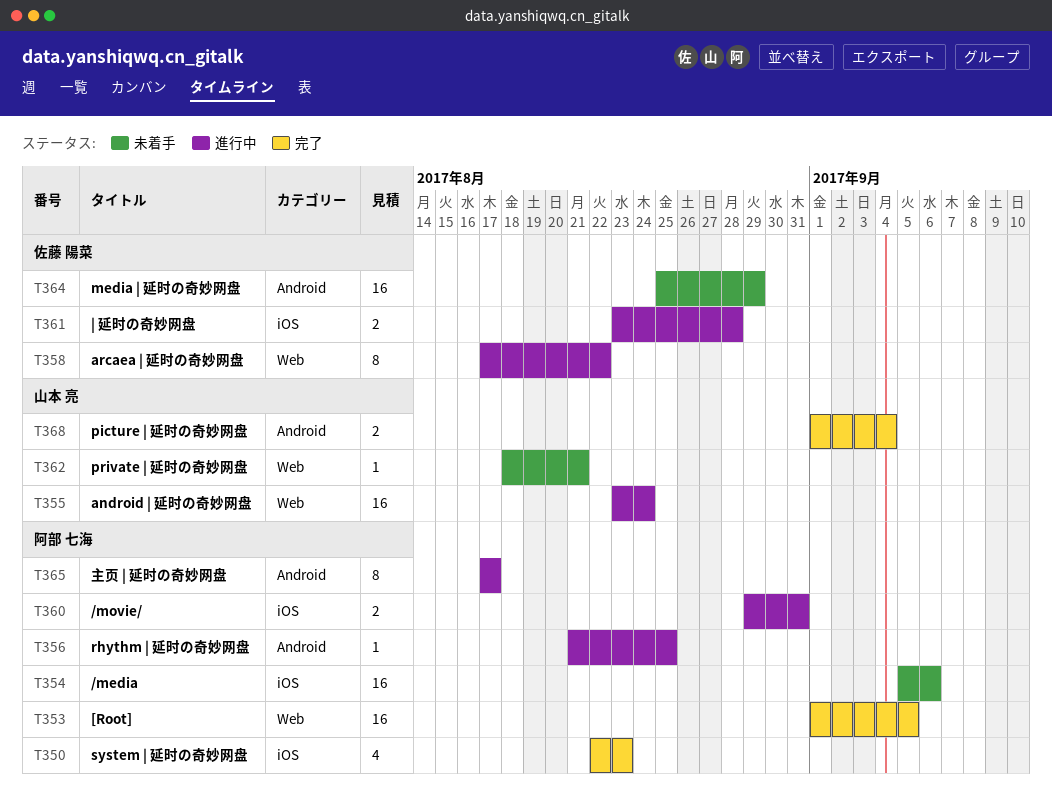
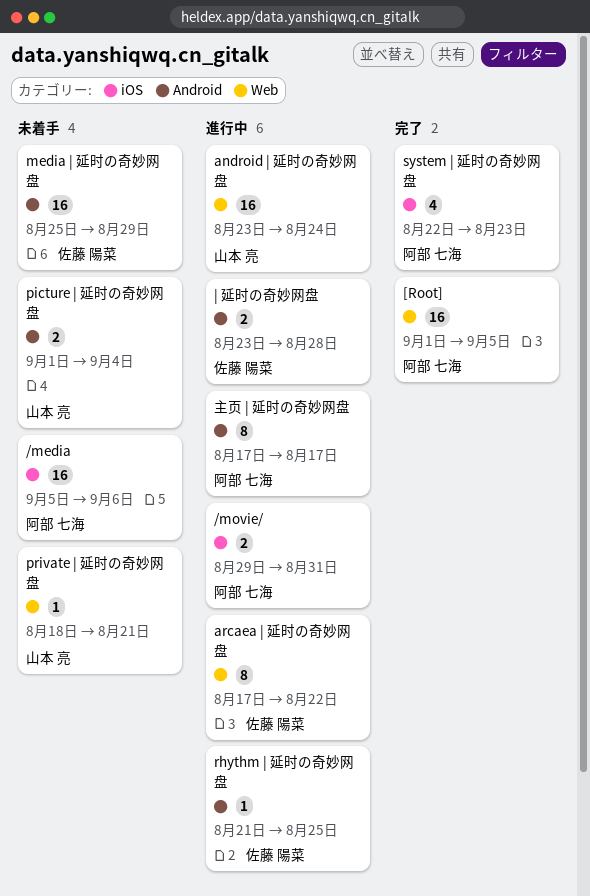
picture | 延时の奇妙网盘, status: 完了 -> 未着手
rhythm | 延时の奇妙网盘, owner: 阿部 七海 -> 佐藤 陽菜
| 延时の奇妙网盘, label: iOS -> Android

